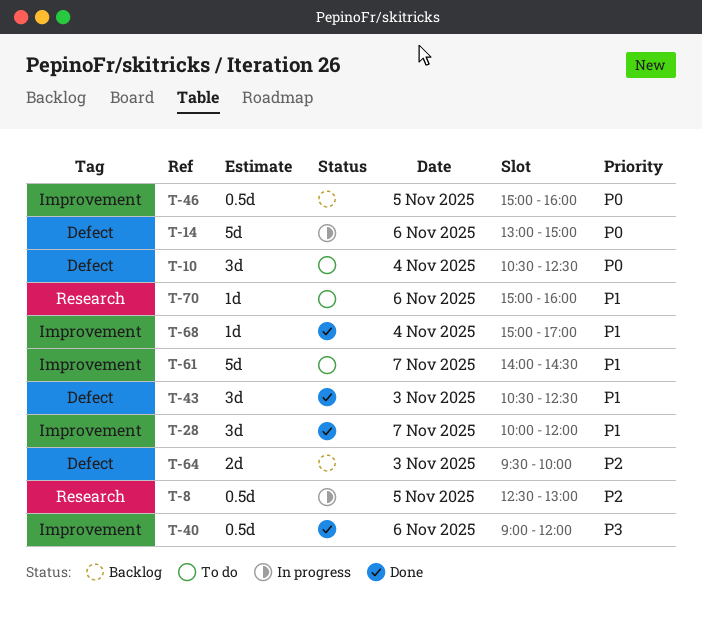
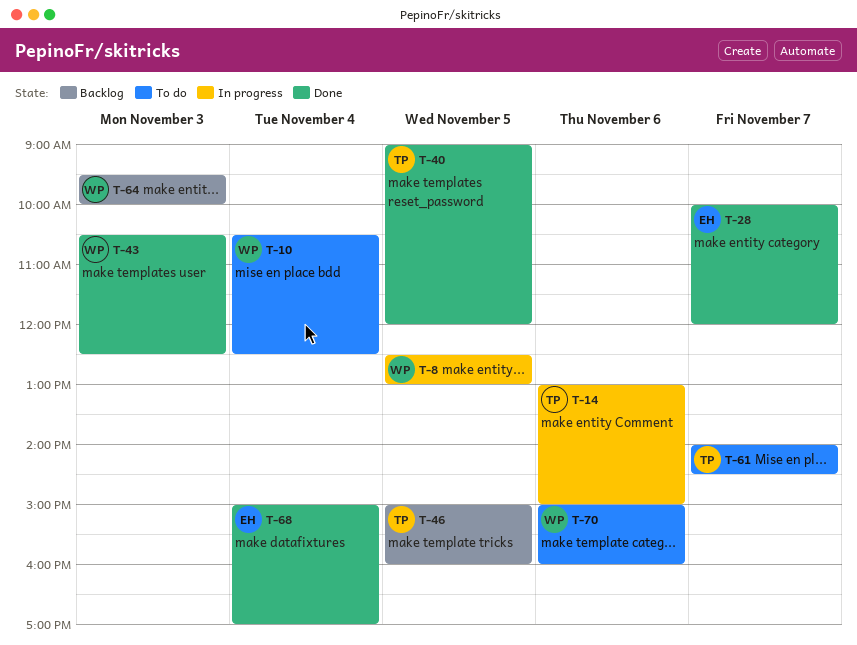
T-40, day: Nov 6 -> Nov 5

